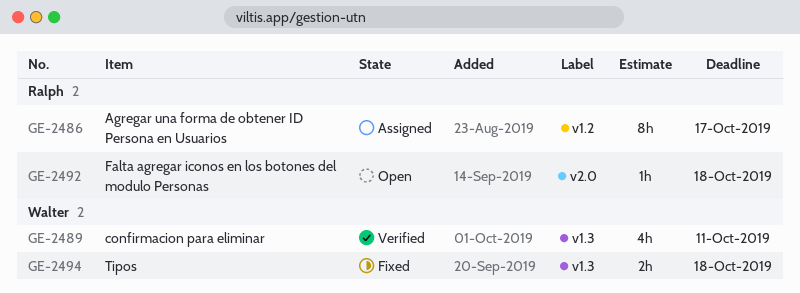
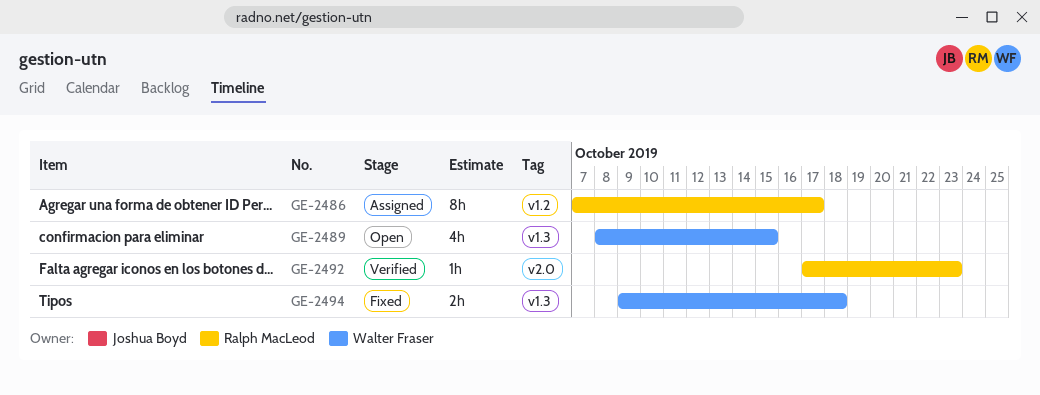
GE-2489, status: Verified -> Open
GE-2489, due: Oct 11 -> Oct 15
GE-2492, status: Open -> Verified
GE-2492, due: Oct 18 -> Oct 23

